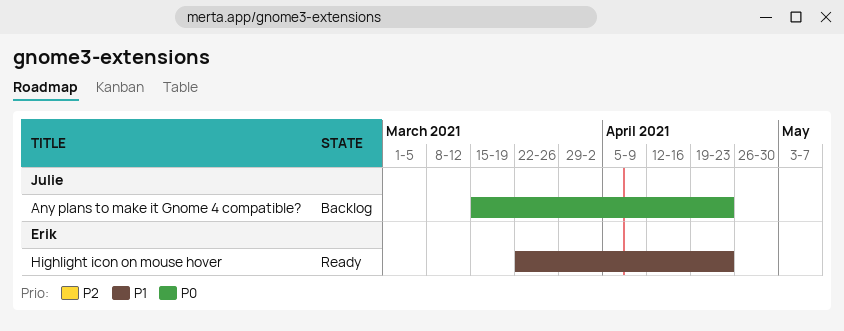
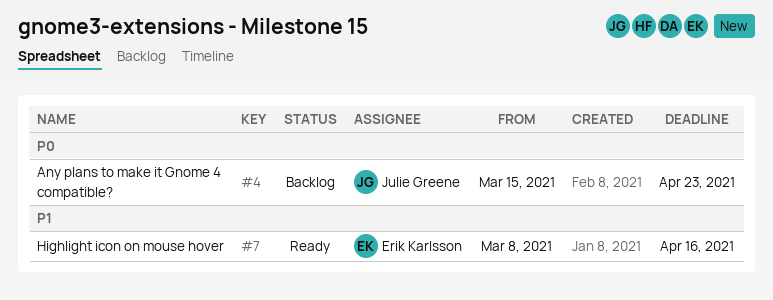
Highlight icon on mouse hover, start: Mar 22 -> Mar 8
Highlight icon on mouse hover, due: Apr 23 -> Apr 16

